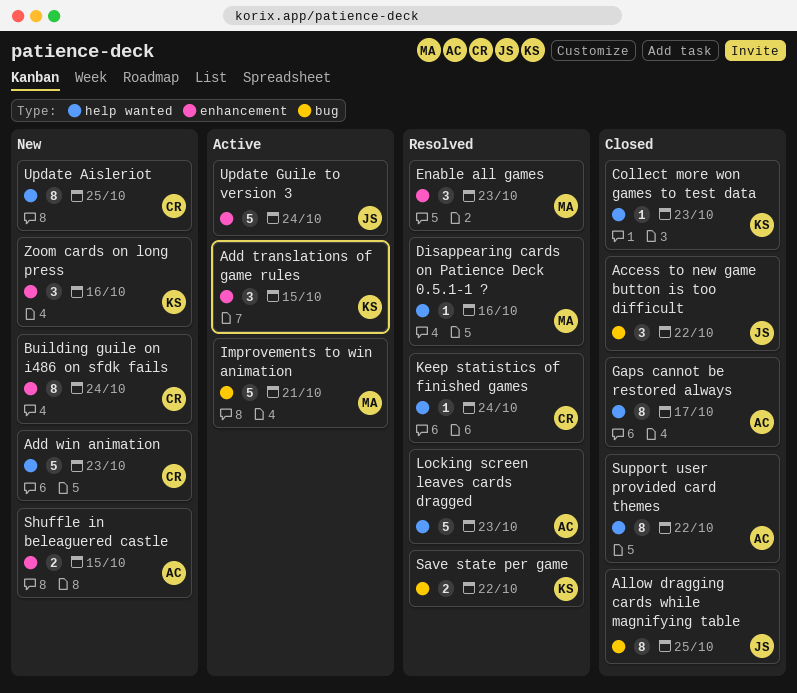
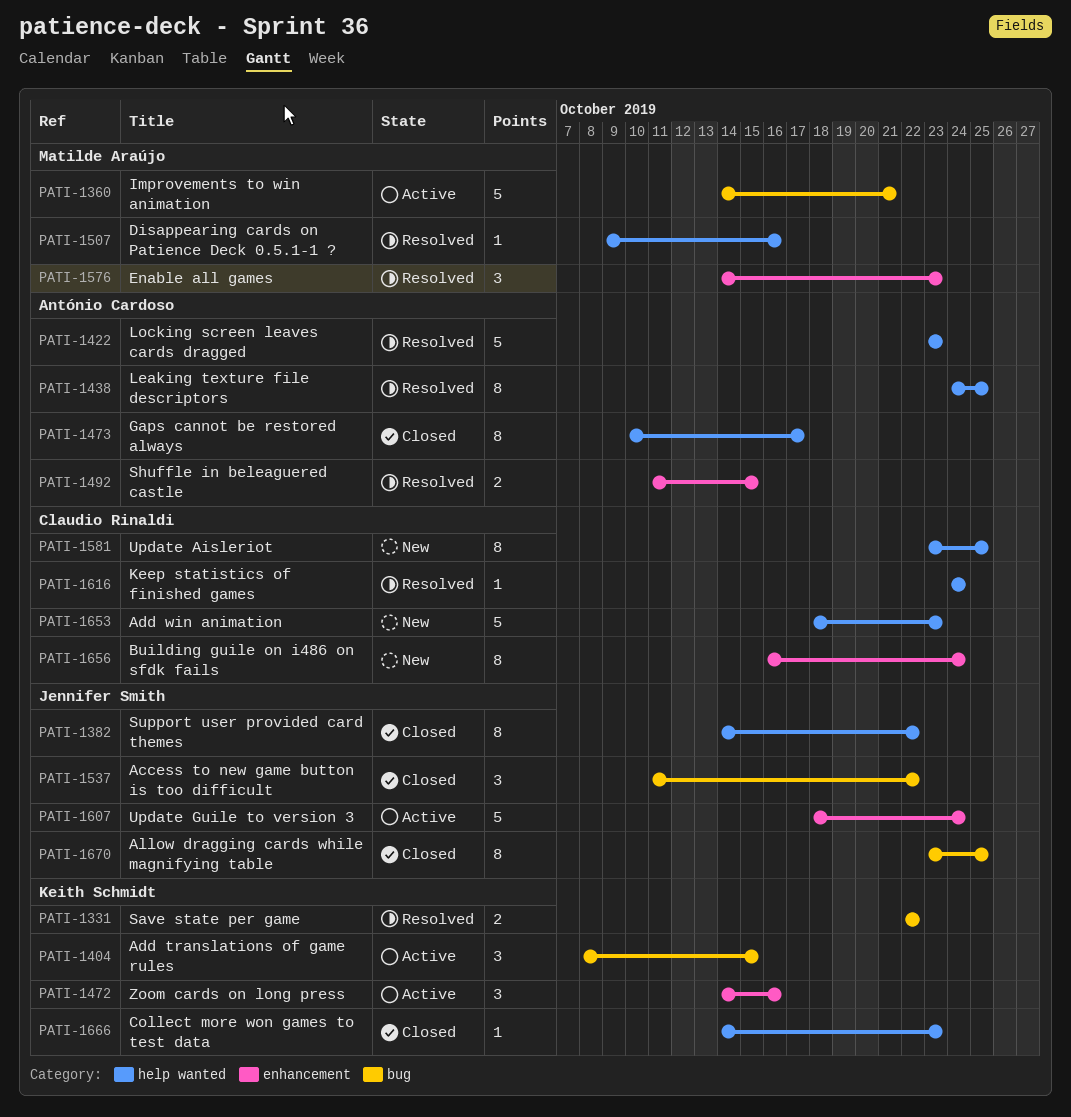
Add translations of game rules, label: enhancement -> bug
Leaking texture file descriptors: none -> present
Shuffle in beleaguered castle, status: New -> Resolved
Support user provided card themes, owner: António Cardoso -> Jennifer Smith
Zoom cards on long press, status: New -> Active

